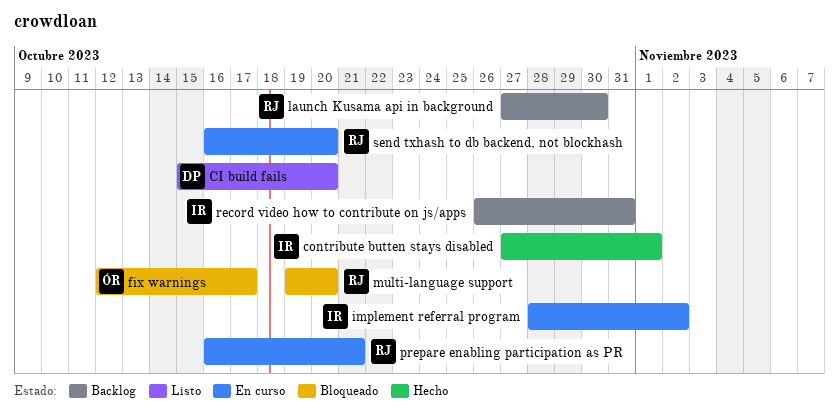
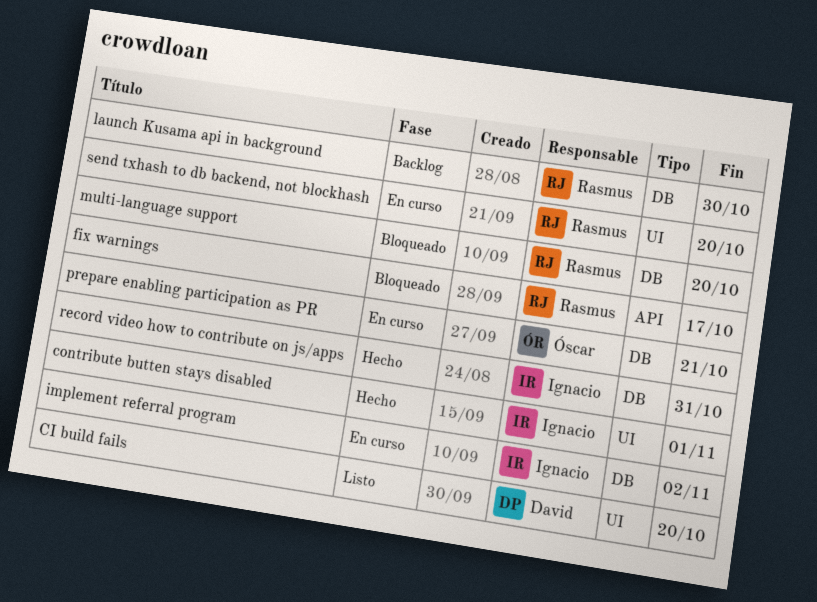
fix warnings, owner: Óscar -> Rasmus
prepare enabling participation as PR, owner: Rasmus -> Óscar
record video how to contribute on js/apps, status: Backlog -> Hecho

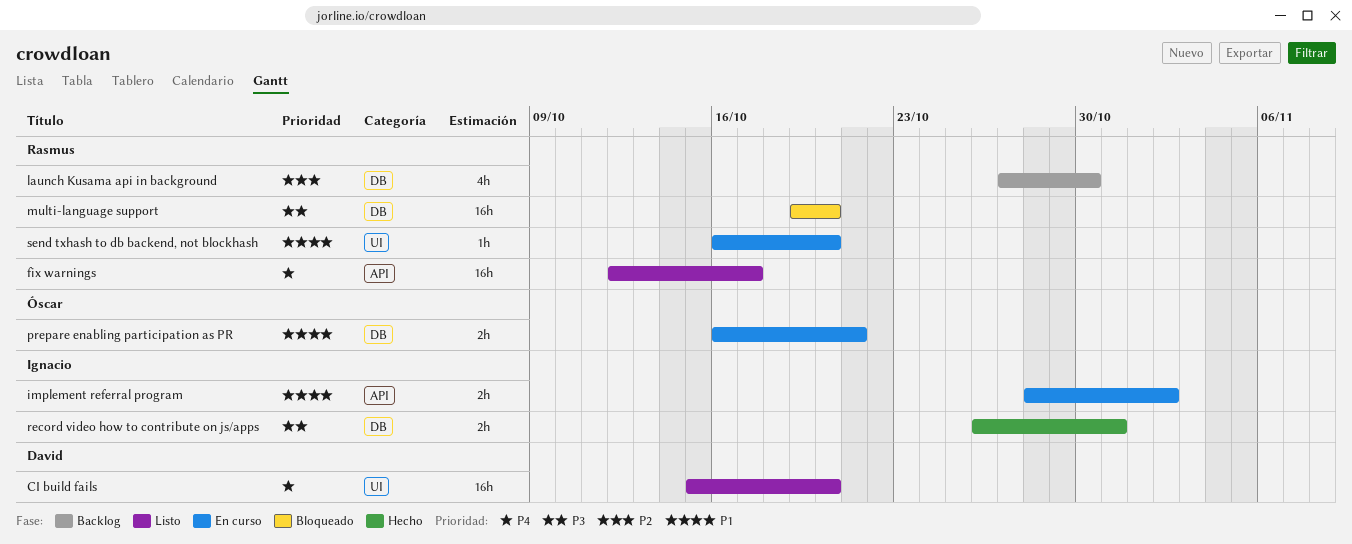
contribute butten stays disabled: present -> none
fix warnings, status: Bloqueado -> Listo
implement referral program, label: DB -> API

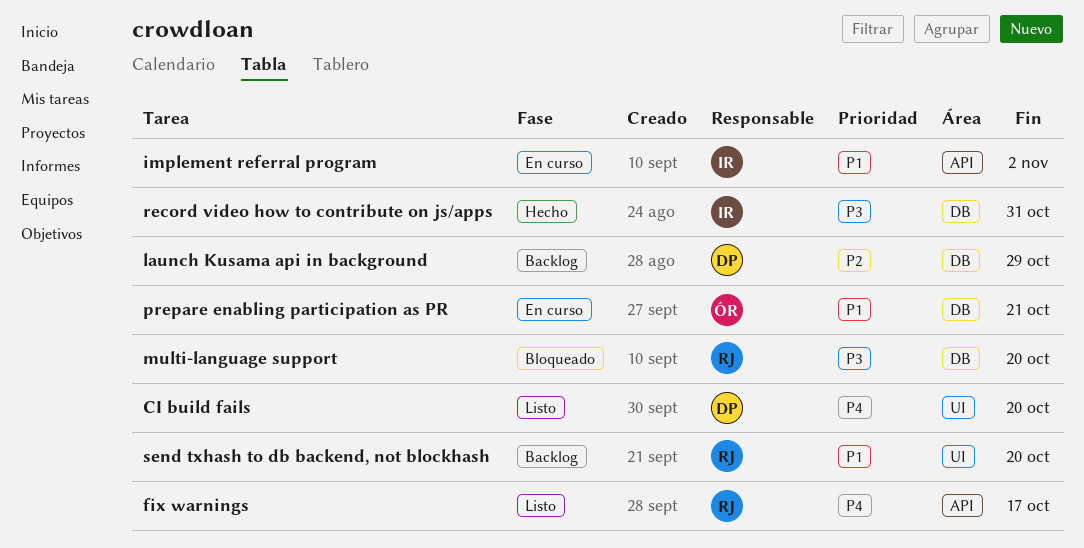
launch Kusama api in background, owner: Rasmus -> David
launch Kusama api in background, due: Oct 30 -> Oct 29
send txhash to db backend, not blockhash, status: En curso -> Backlog

